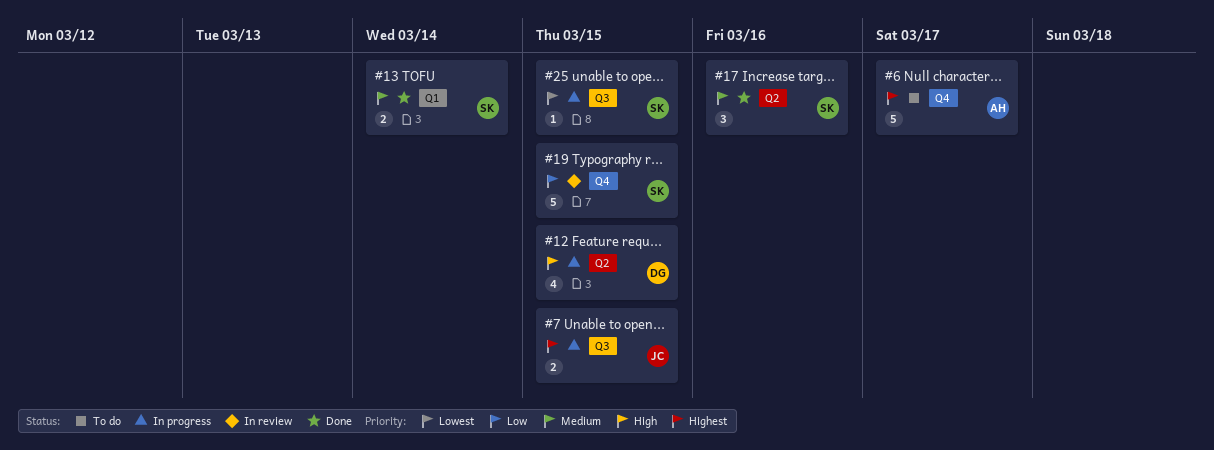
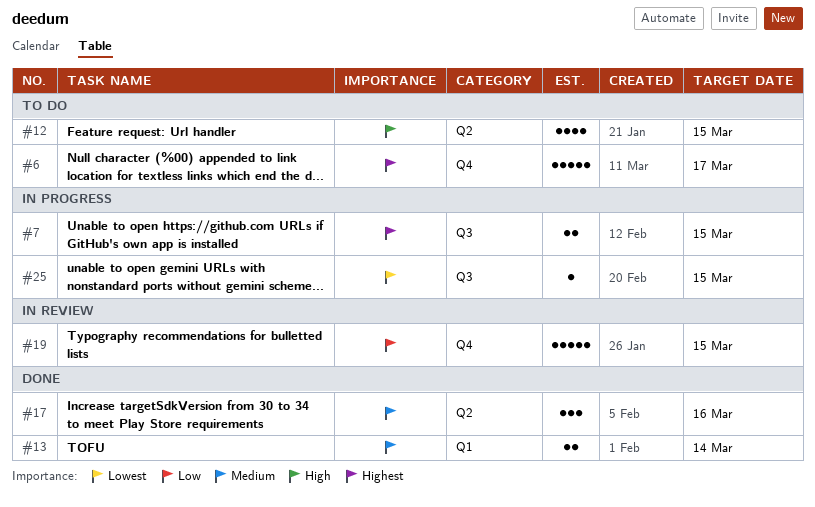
#12, status: In progress -> To do

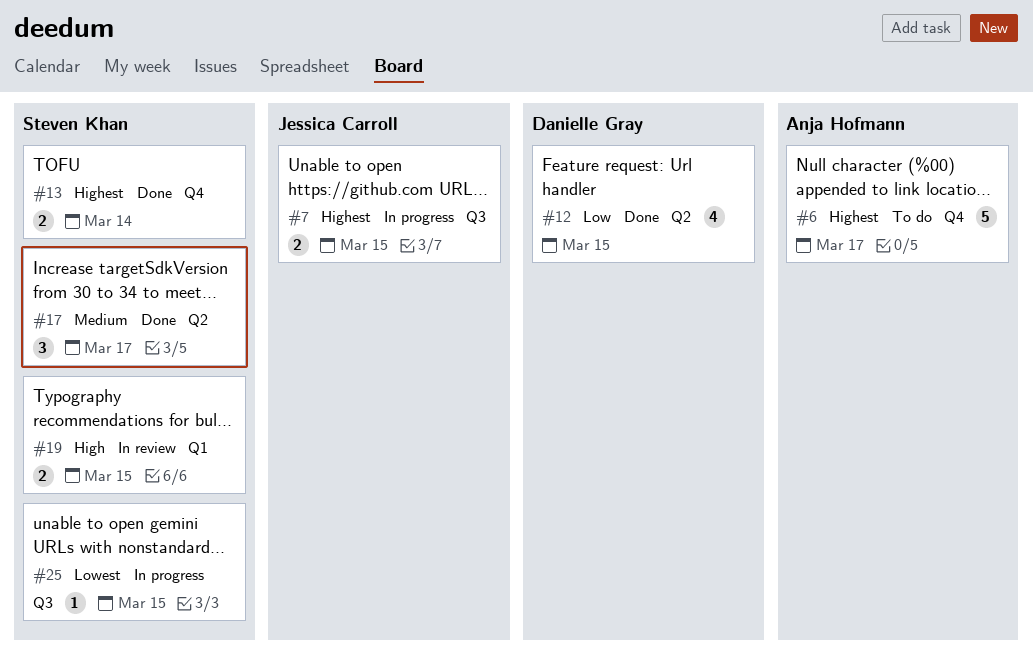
#12, status: To do -> Done
#12, priority: High -> Low
#13, priority: Medium -> Highest
#13, label: Q1 -> Q4
#17, due: Mar 16 -> Mar 17
#19, priority: Low -> High
#19, label: Q4 -> Q1
#19, estimate: 5 -> 2

